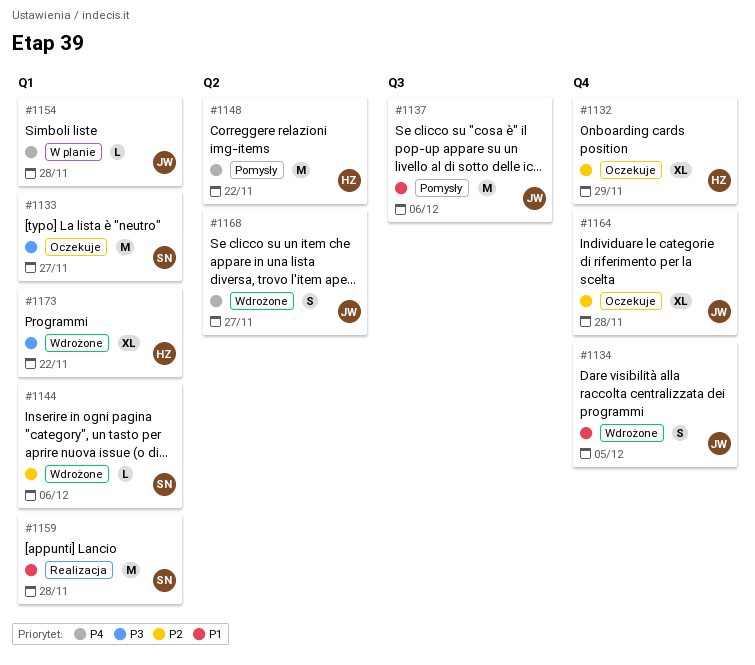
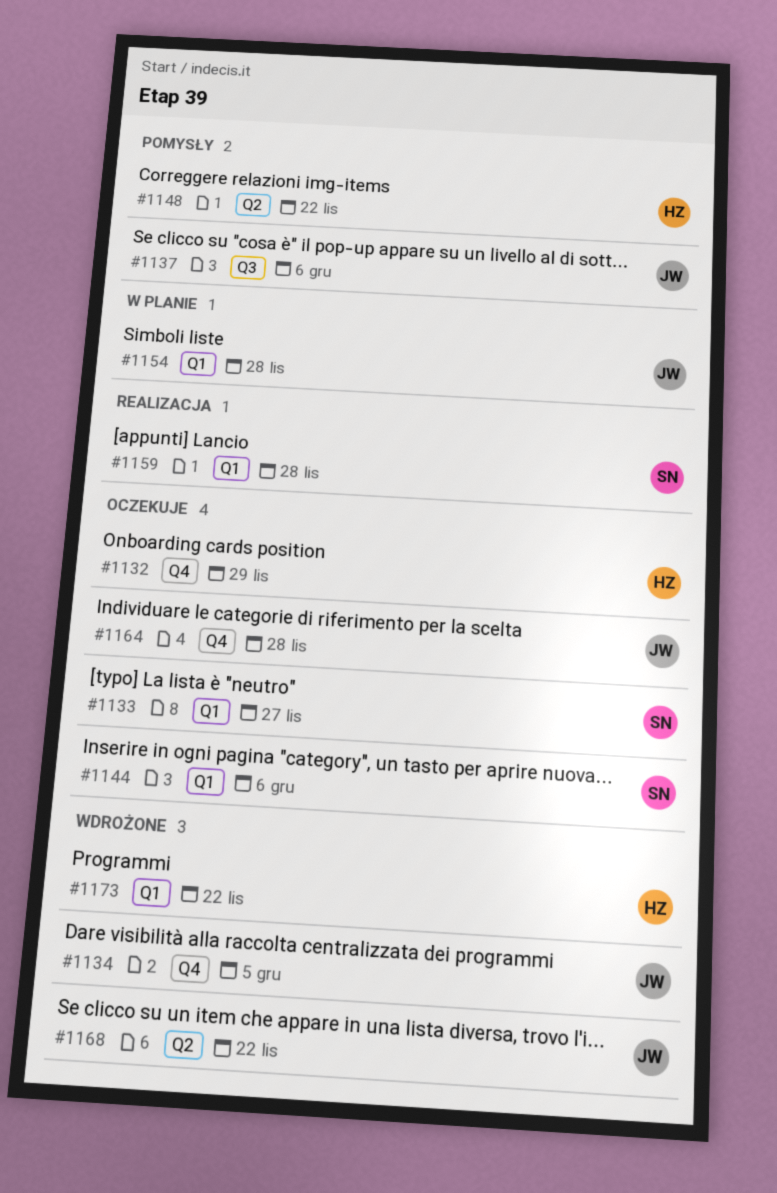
#1144, status: Wdrożone -> Oczekuje
#1168, due: Nov 27 -> Nov 22

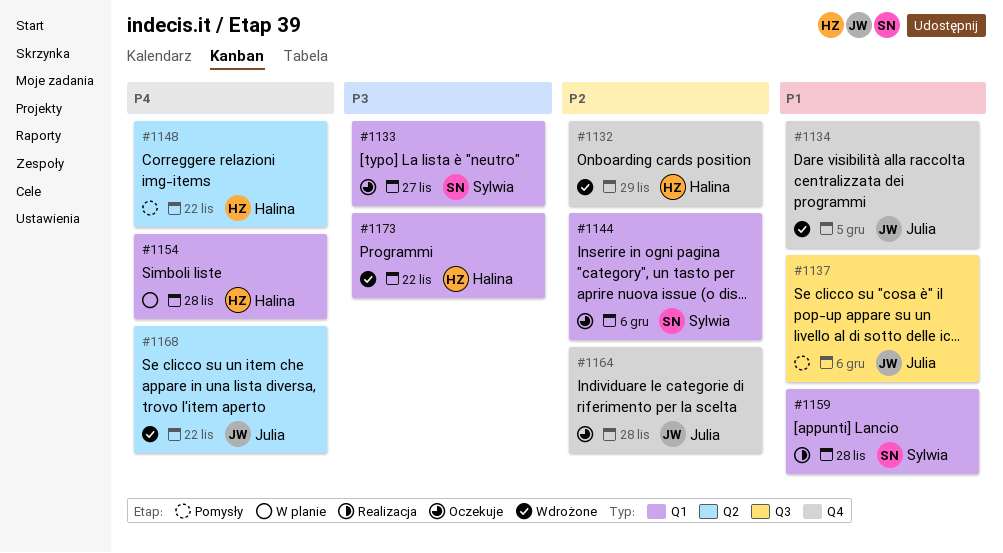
#1132, status: Oczekuje -> Wdrożone
#1154, owner: Julia -> Halina

